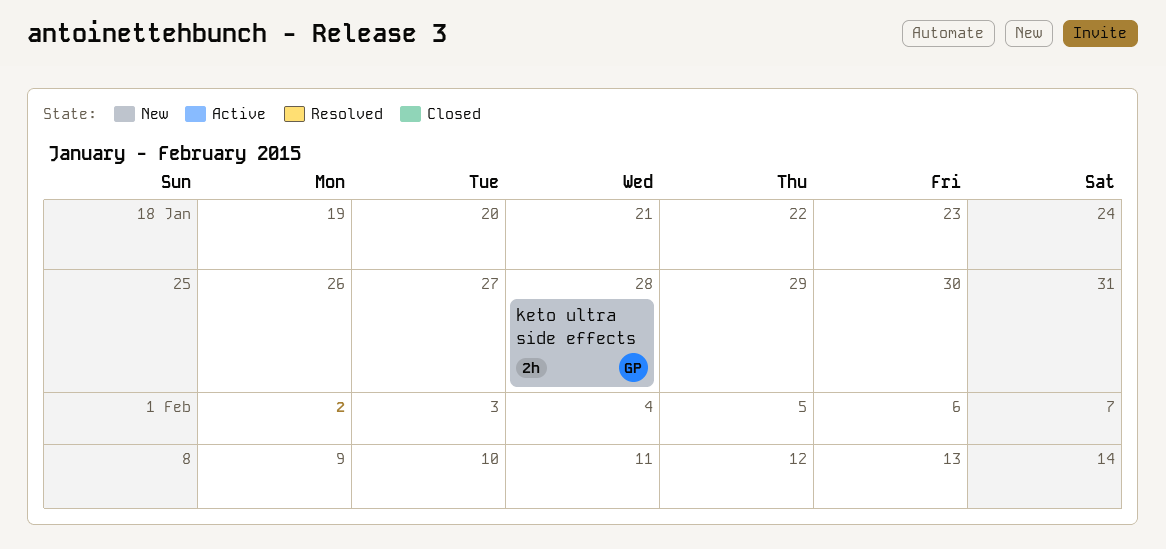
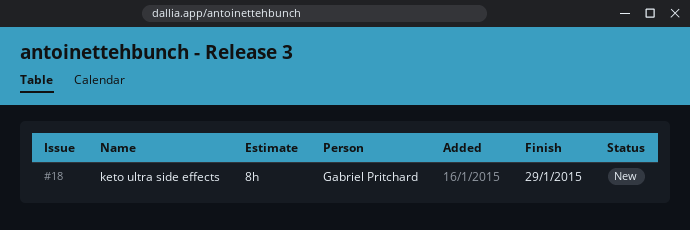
keto ultra side effects, estimate: 2h -> 8h
keto ultra side effects, due: Jan 28 -> Jan 29

